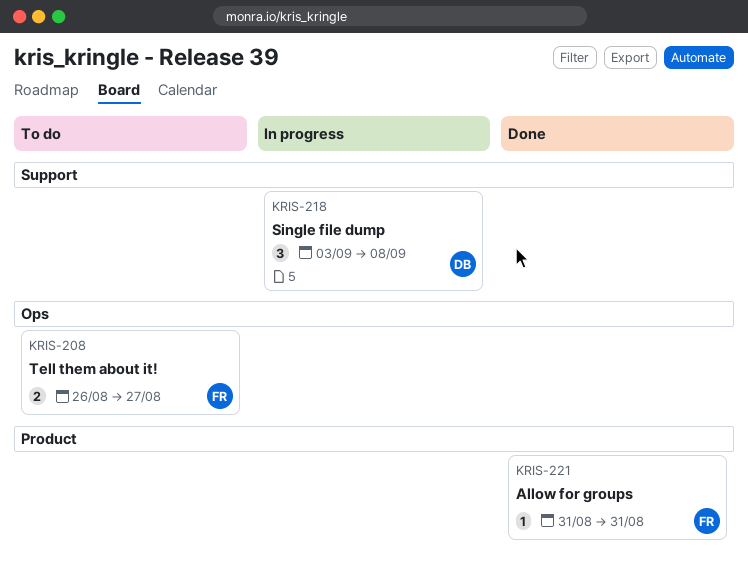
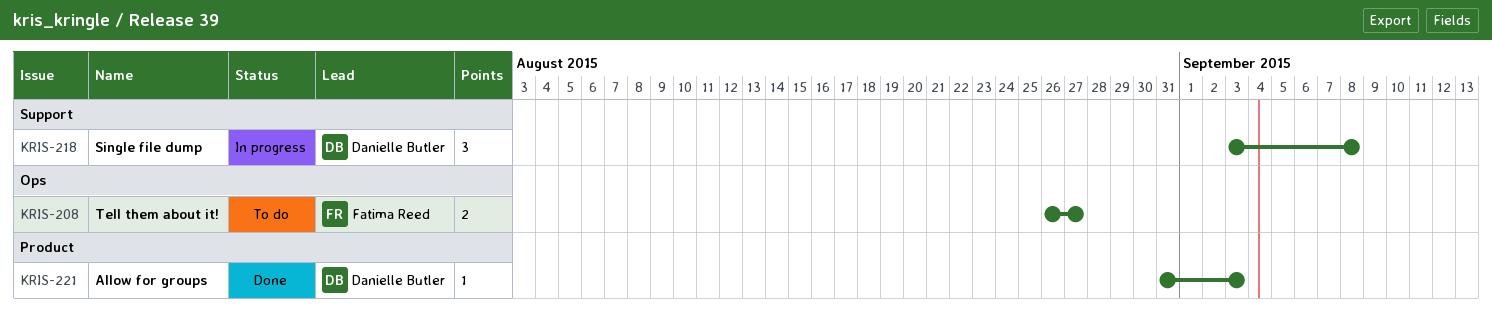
KRIS-221, owner: Fatima Reed -> Danielle Butler
KRIS-221, due: Aug 31 -> Sep 3

